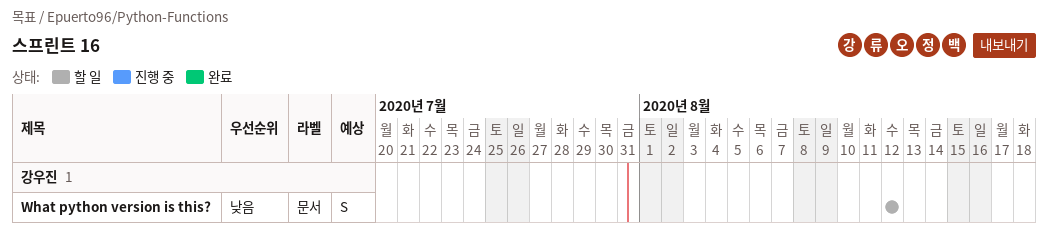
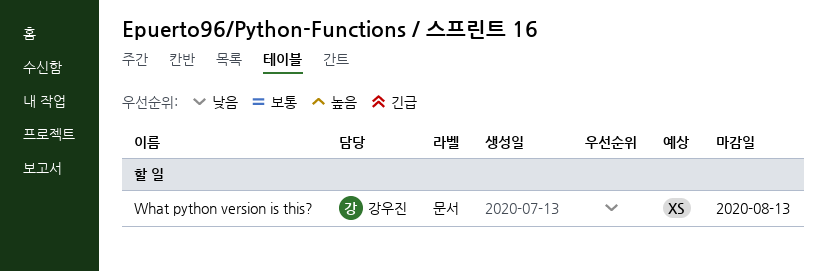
What python version is this?, estimate: S -> XS
What python version is this?, due: Aug 12 -> Aug 13

